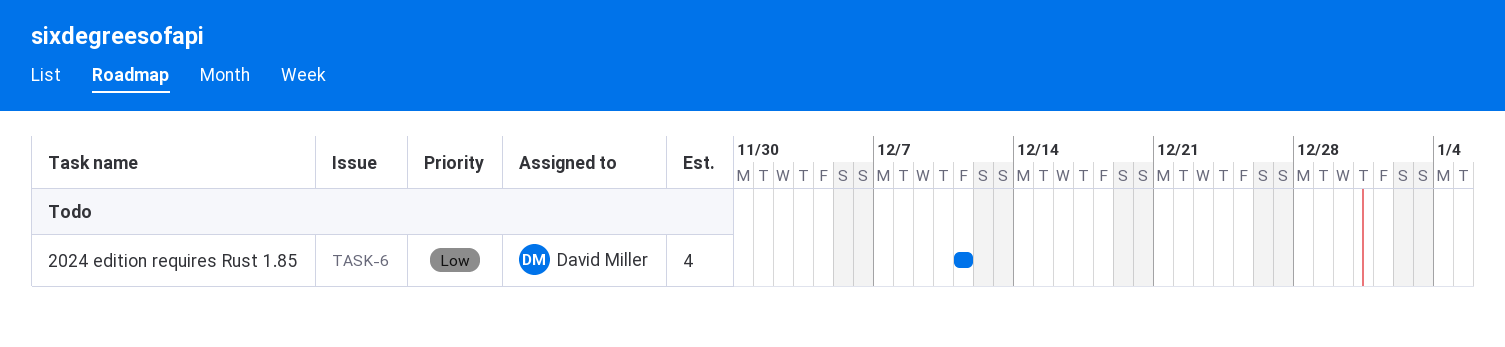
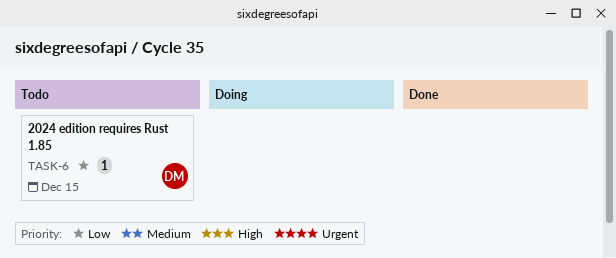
TASK-6, estimate: 4 -> 1
TASK-6, due: Dec 11 -> Dec 15

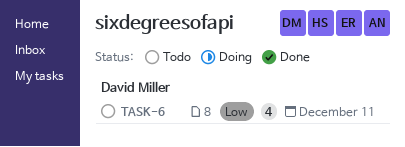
TASK-6, estimate: 1 -> 4
TASK-6, due: Dec 15 -> Dec 11

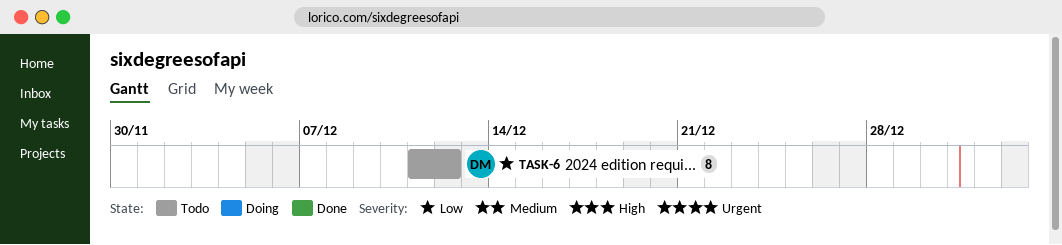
TASK-6, estimate: 4 -> 8
TASK-6, due: Dec 11 -> Dec 12

